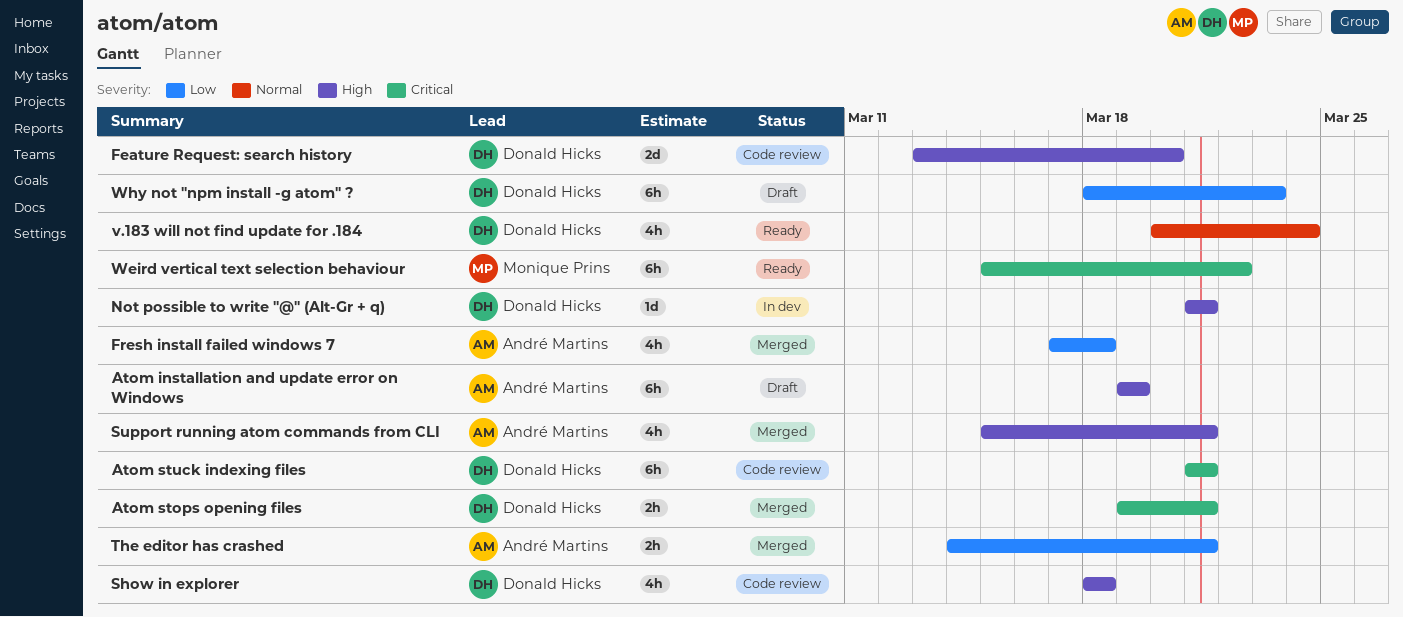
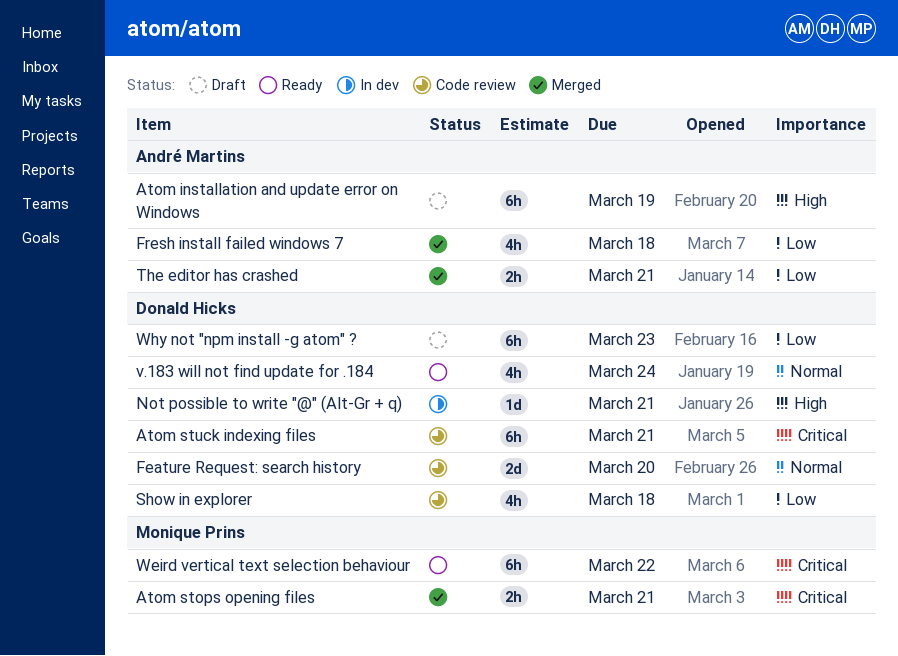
Atom stops opening files, owner: Donald Hicks -> Monique Prins
Feature Request: search history, priority: High -> Normal
Show in explorer, priority: High -> Low
Support running atom commands from CLI: present -> none

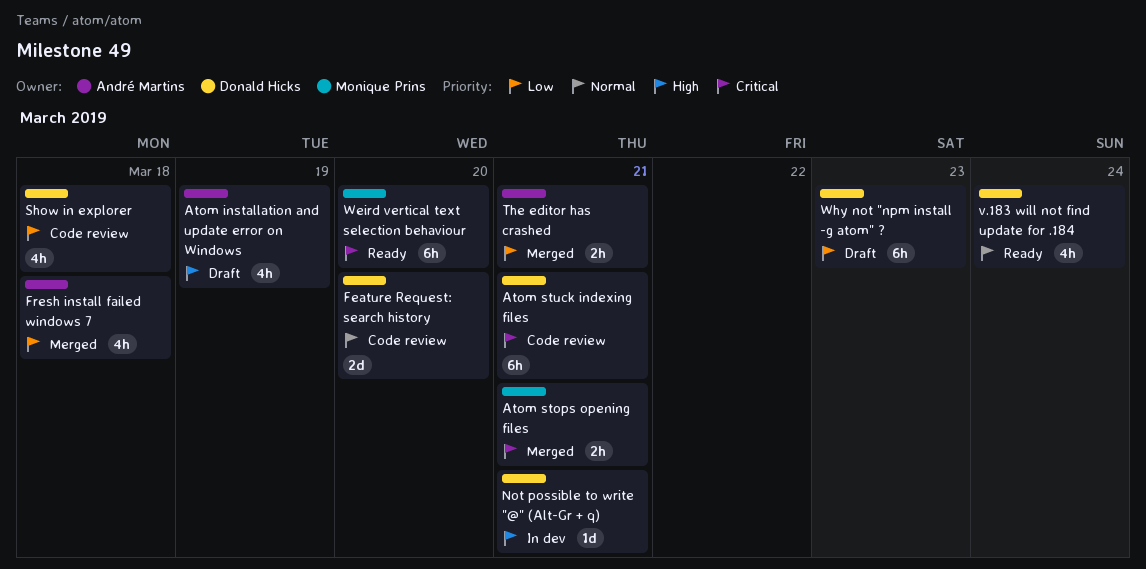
Atom installation and update error on Windows, estimate: 6h -> 4h
Weird vertical text selection behaviour, due: Mar 22 -> Mar 20

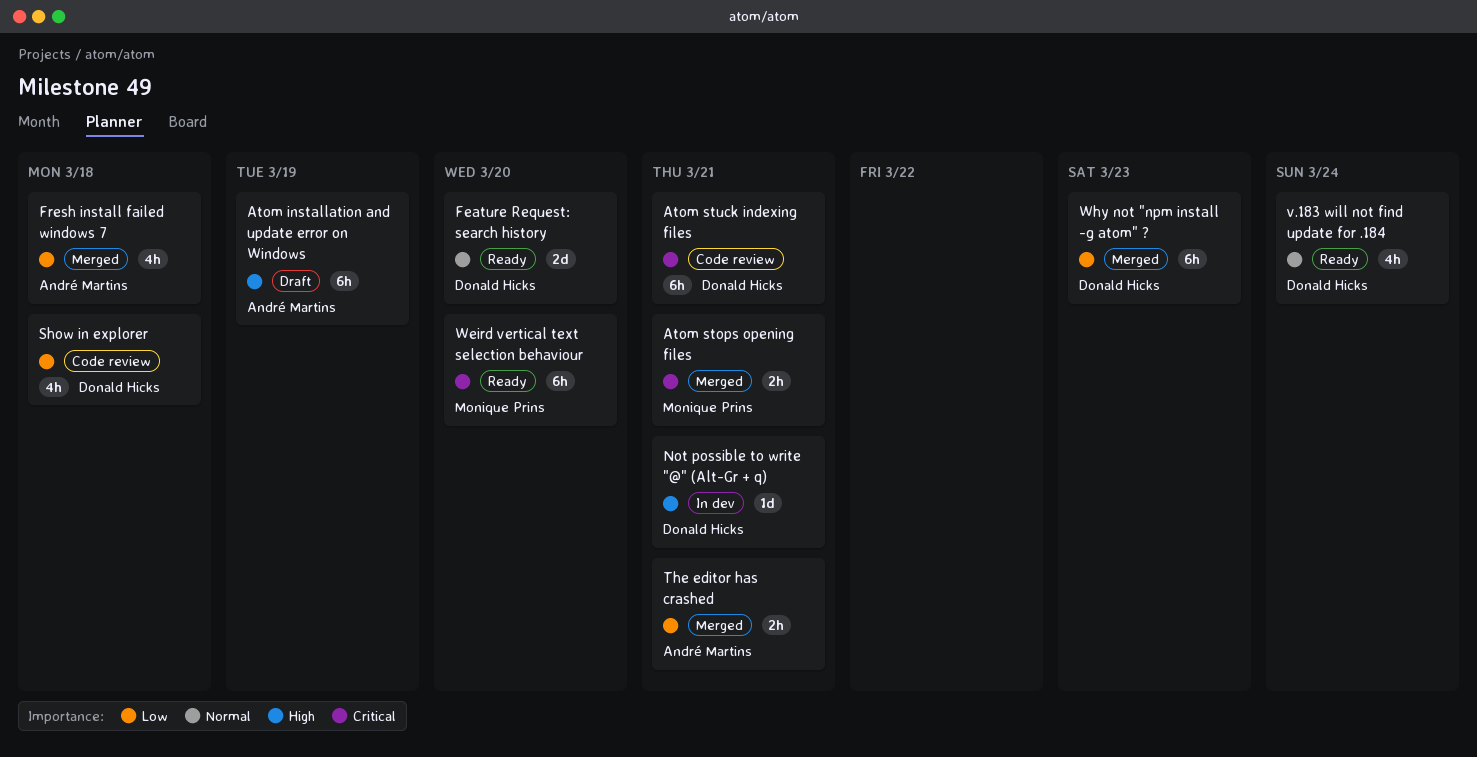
Atom installation and update error on Windows, estimate: 4h -> 6h
Feature Request: search history, status: Code review -> Ready
Why not "npm install -g atom" ?, status: Draft -> Merged

